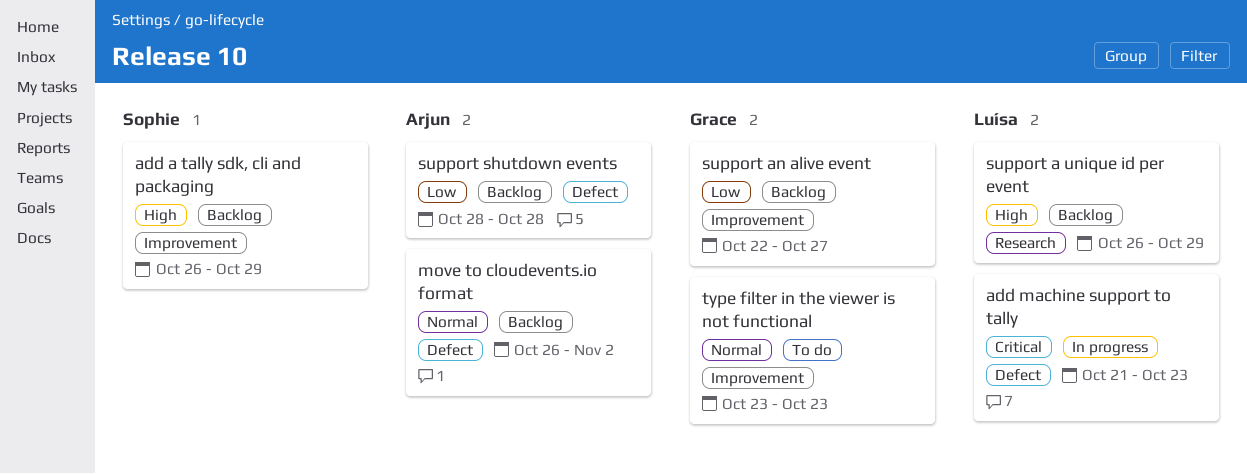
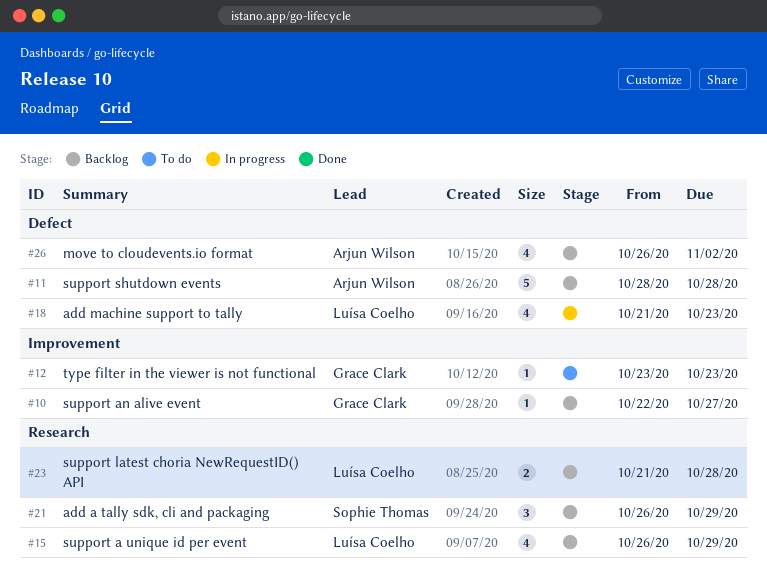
add a tally sdk, cli and packaging, label: Improvement -> Research
support latest choria NewRequestID() API: none -> present

